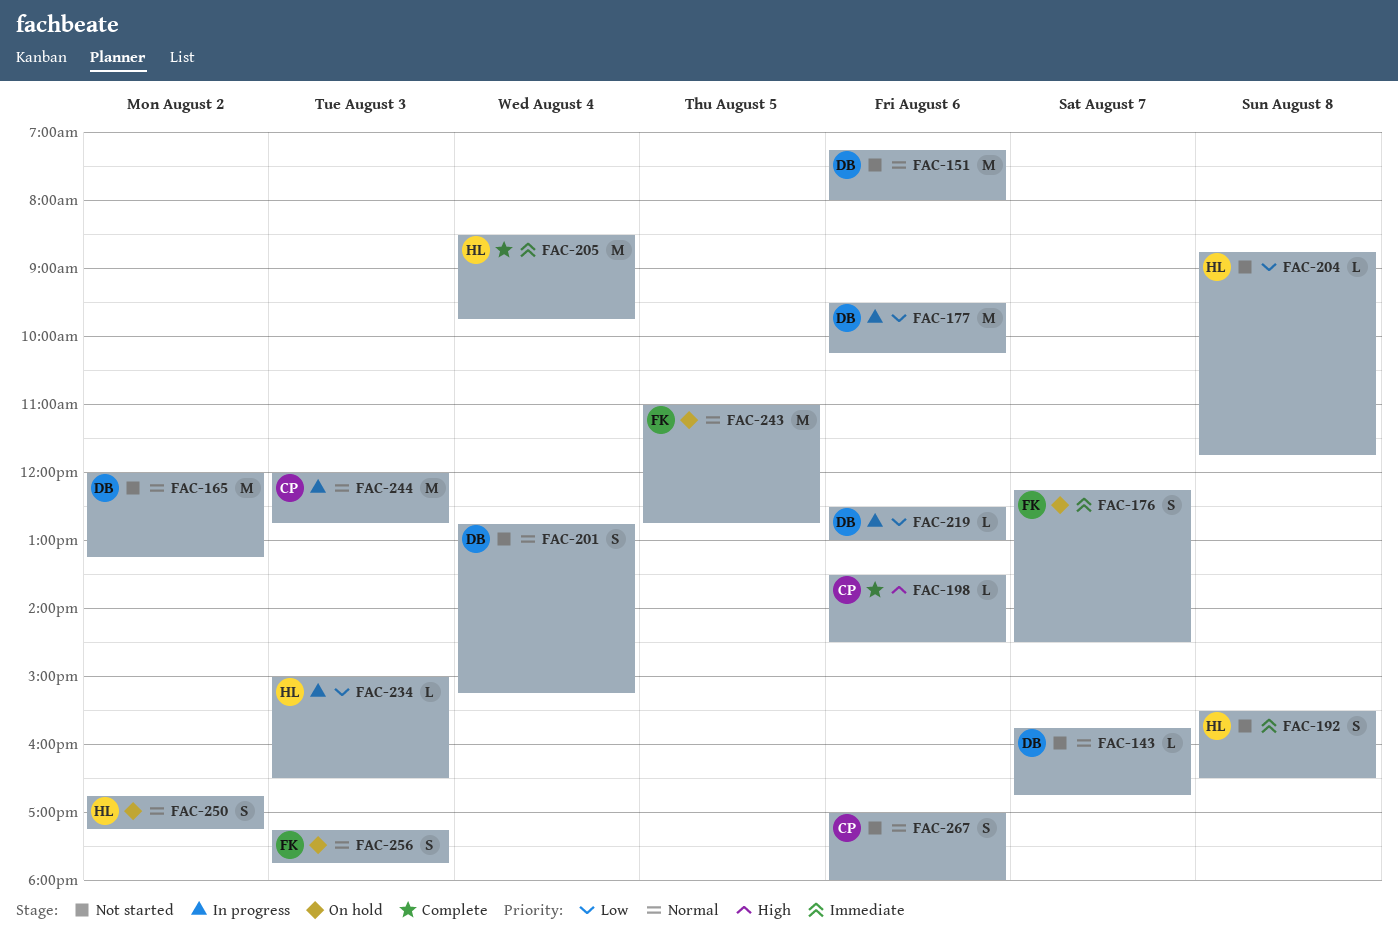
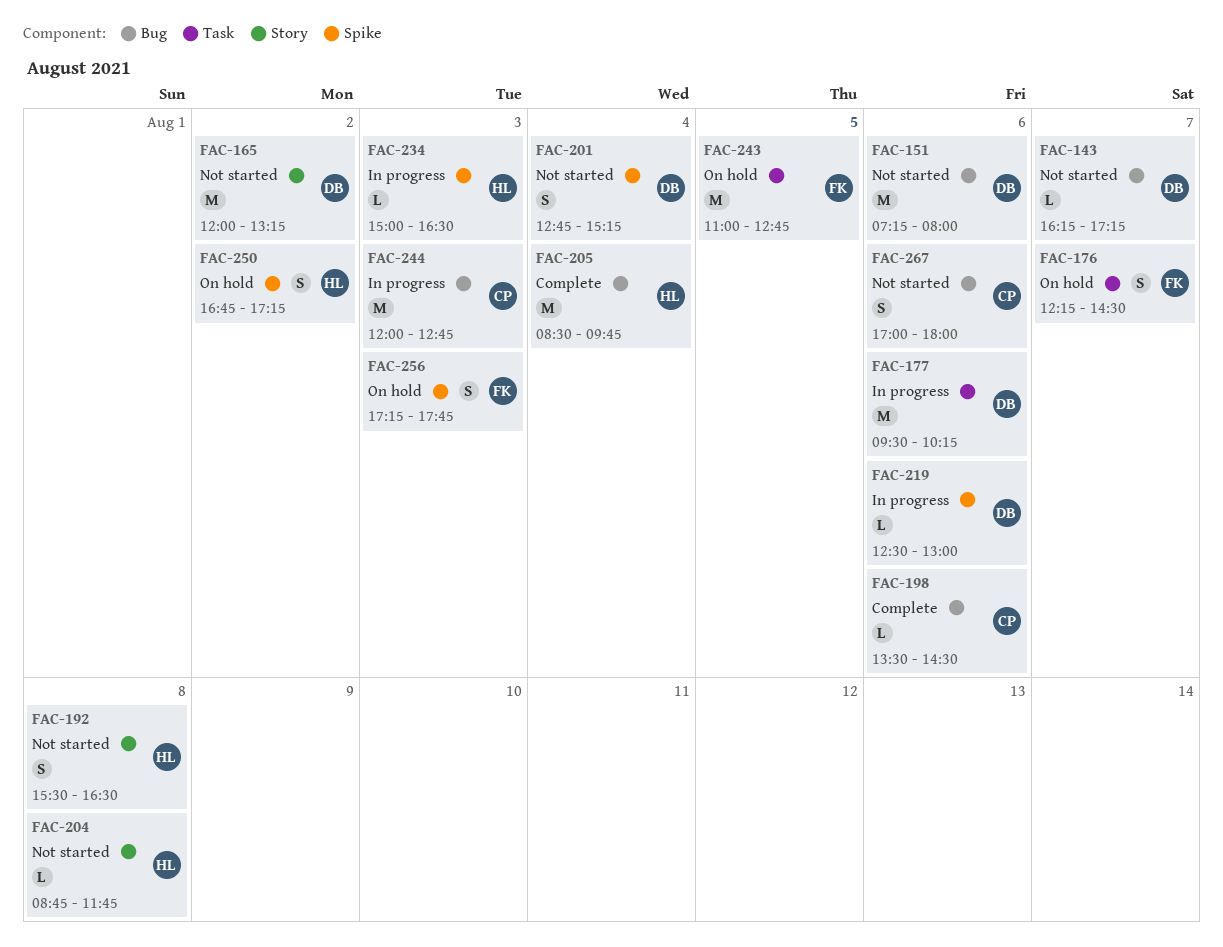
FAC-143, begins: 15:45 -> 16:15
FAC-143, ends: 16:45 -> 17:15

